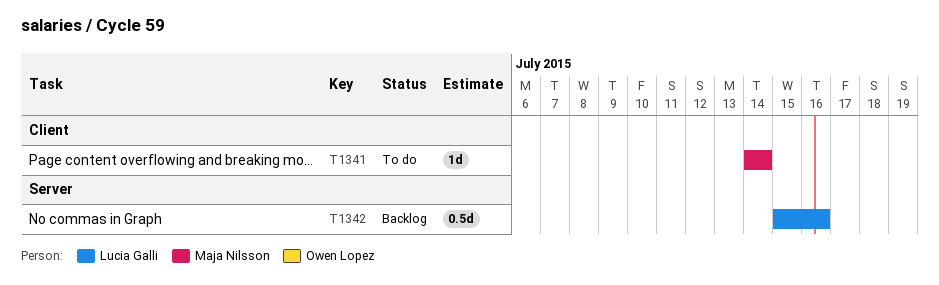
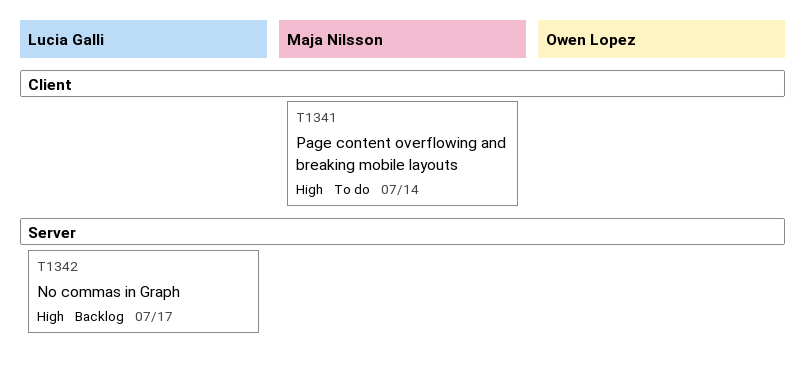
T1342, due: Jul 16 -> Jul 17

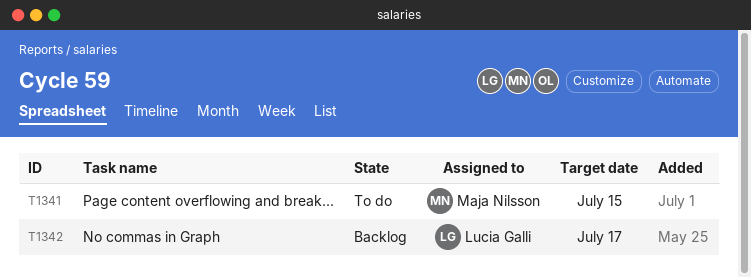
T1341, due: Jul 14 -> Jul 15

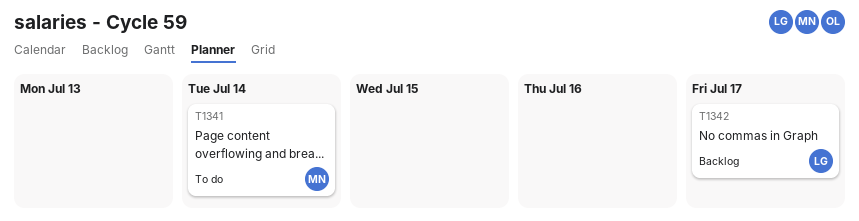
T1341, due: Jul 15 -> Jul 14

